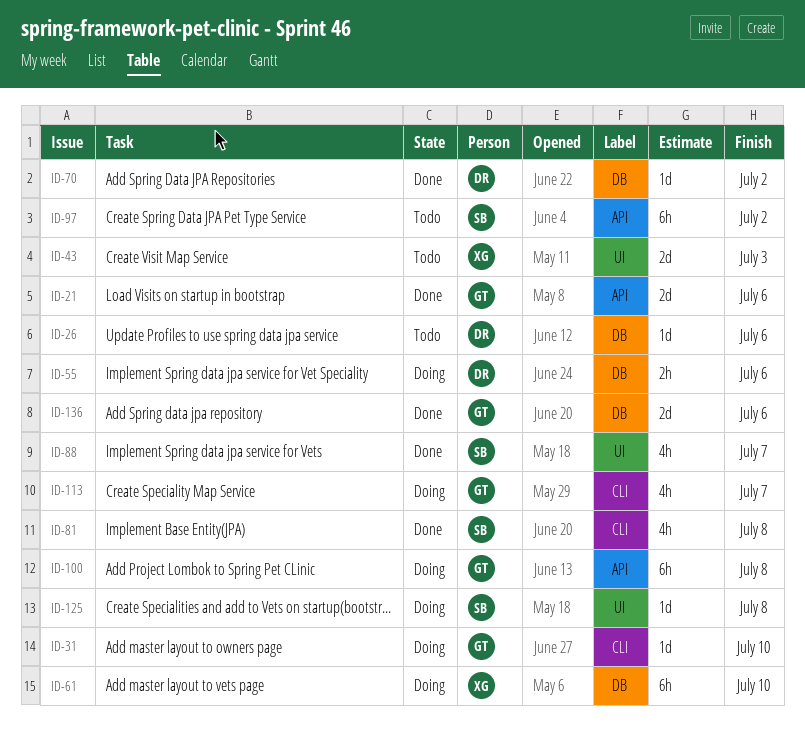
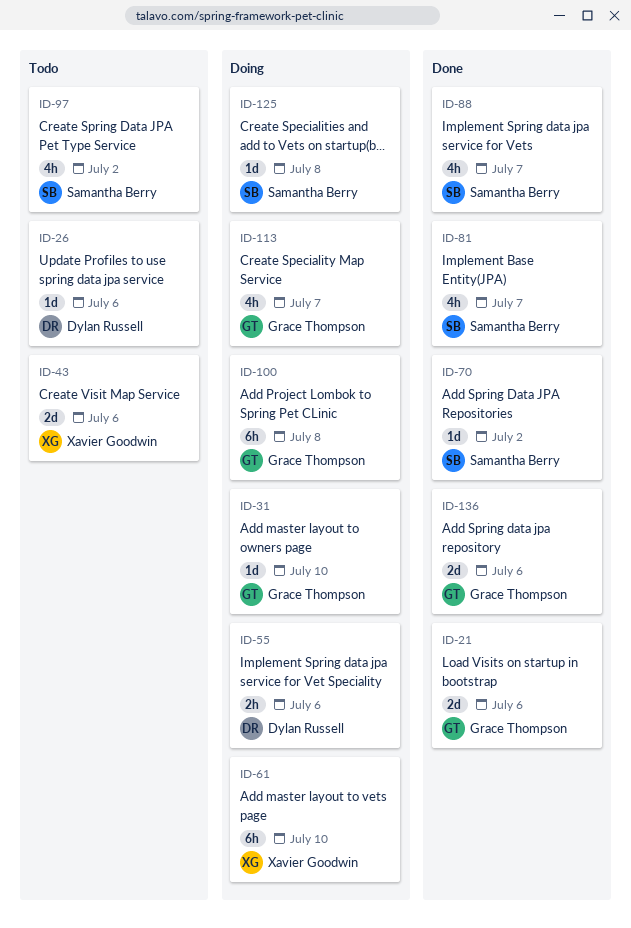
ID-43, due: Jul 3 -> Jul 6
ID-70, owner: Dylan Russell -> Samantha Berry
ID-81, due: Jul 8 -> Jul 7
ID-97, estimate: 6h -> 4h

